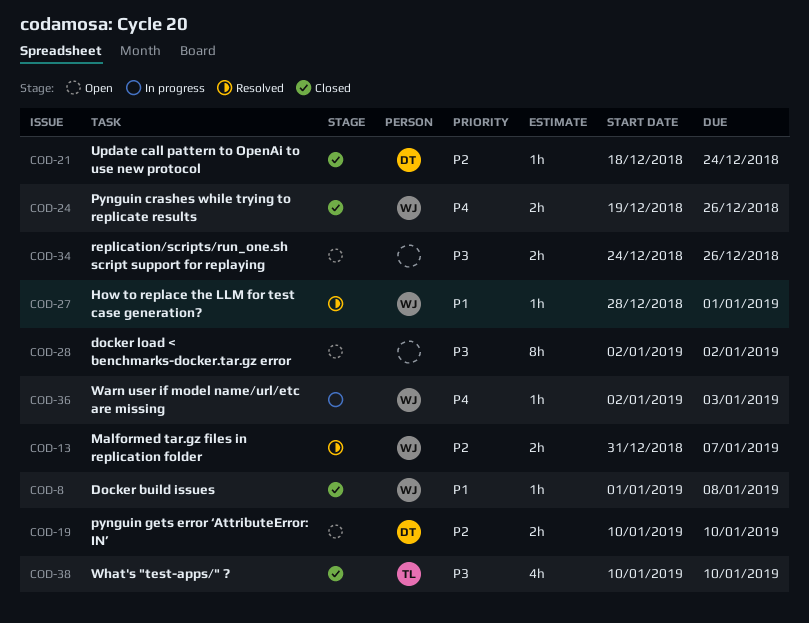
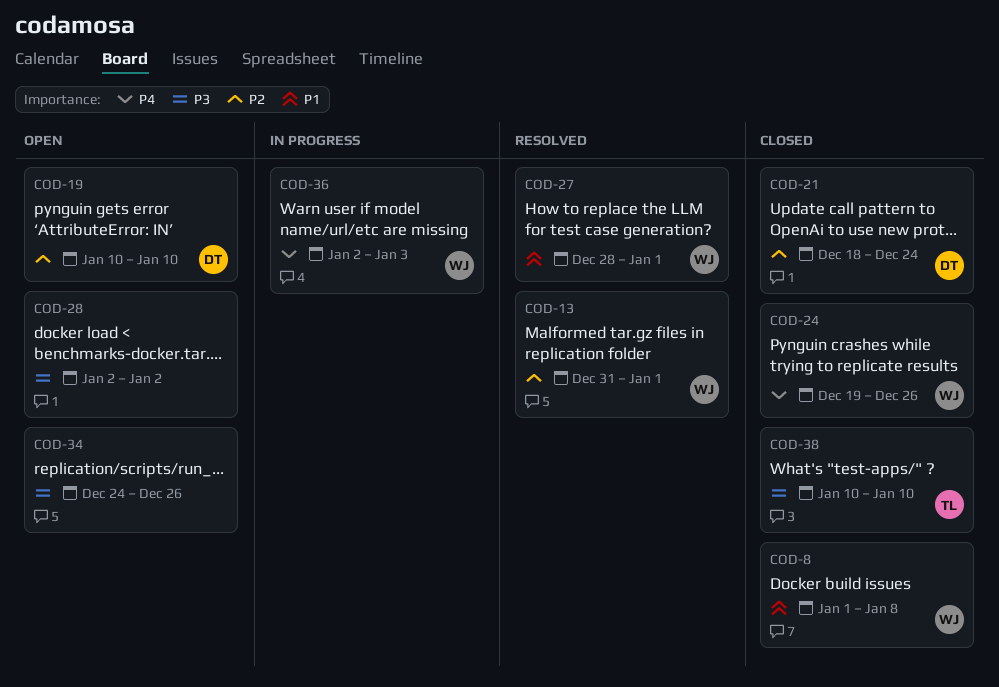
COD-13, due: Jan 7 -> Jan 1

